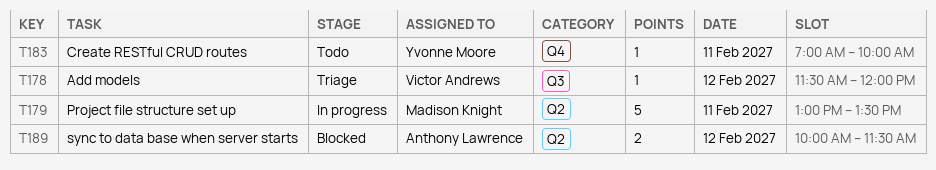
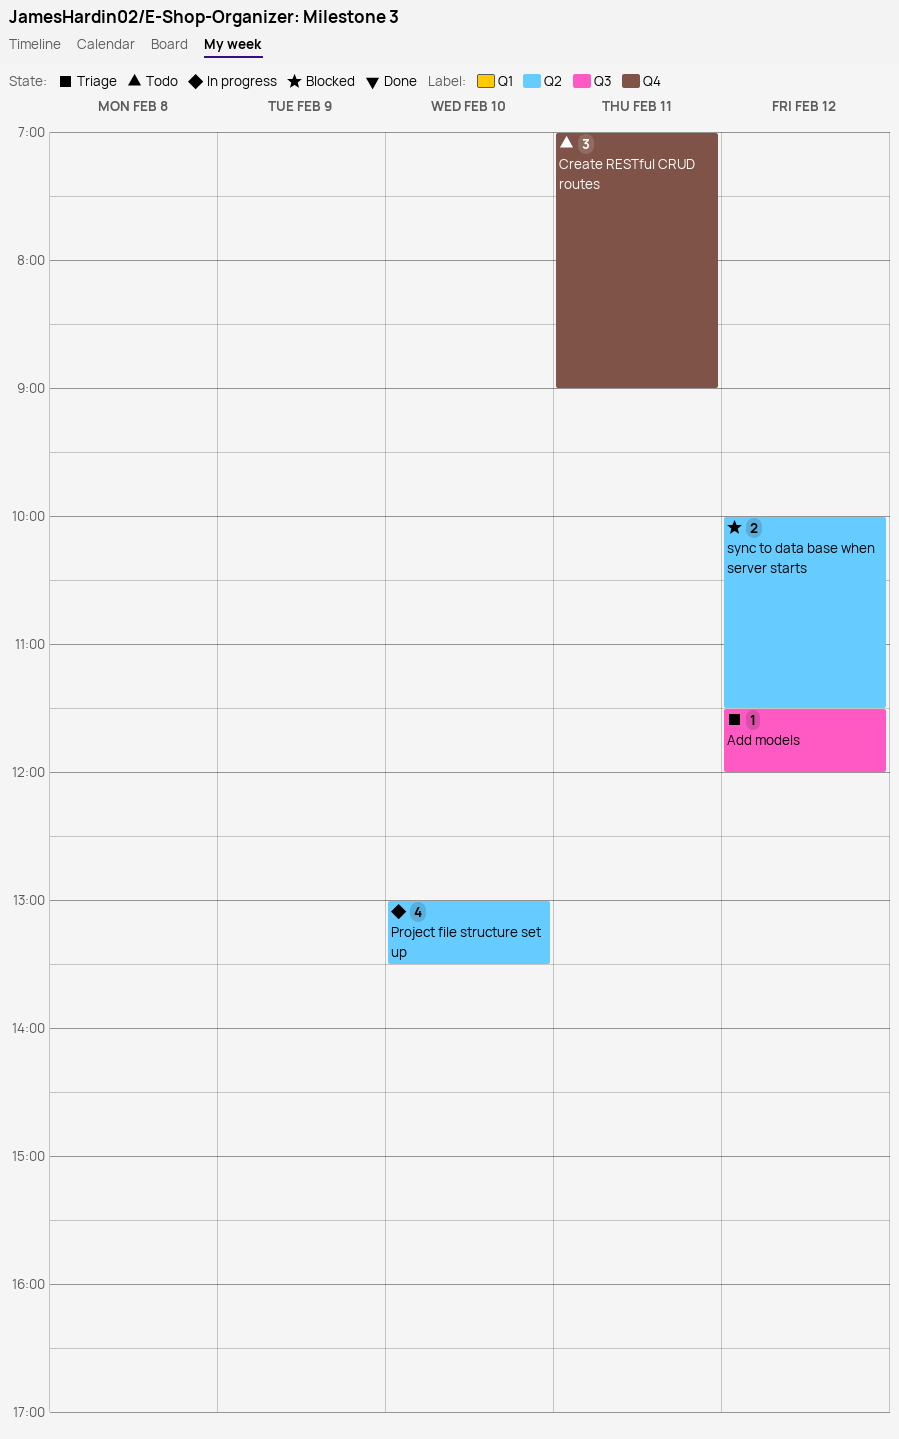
Create RESTful CRUD routes, estimate: 1 -> 3
Create RESTful CRUD routes, ends: 10:00 -> 09:00
Project file structure set up, estimate: 5 -> 4
Project file structure set up, day: Feb 11 -> Feb 10

